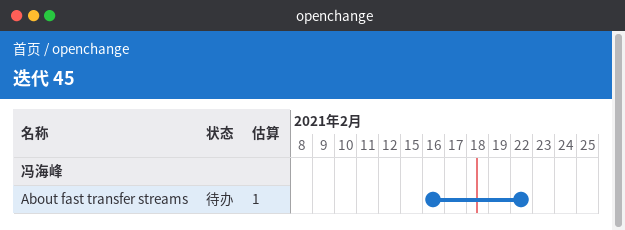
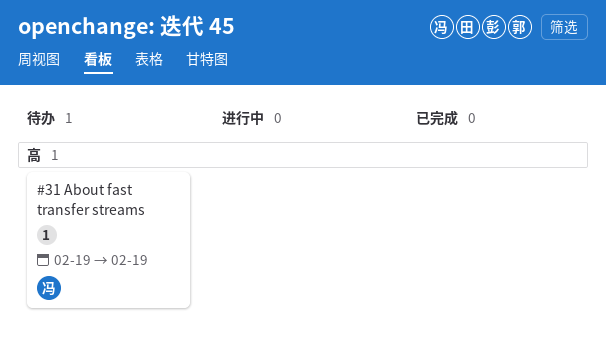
About fast transfer streams, start: Feb 16 -> Feb 19
About fast transfer streams, due: Feb 22 -> Feb 19

